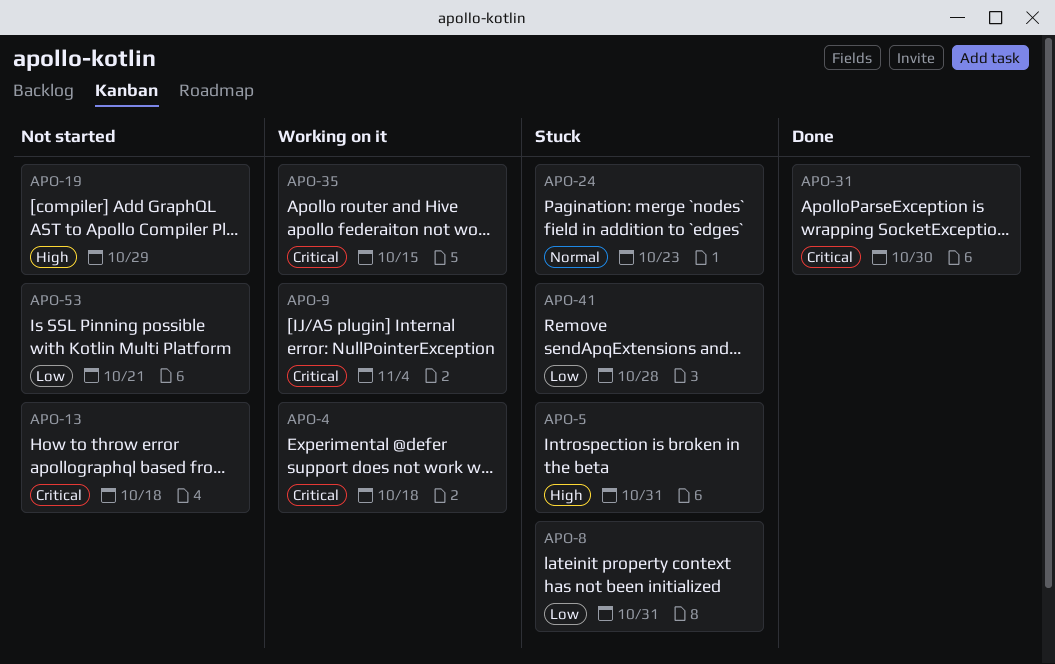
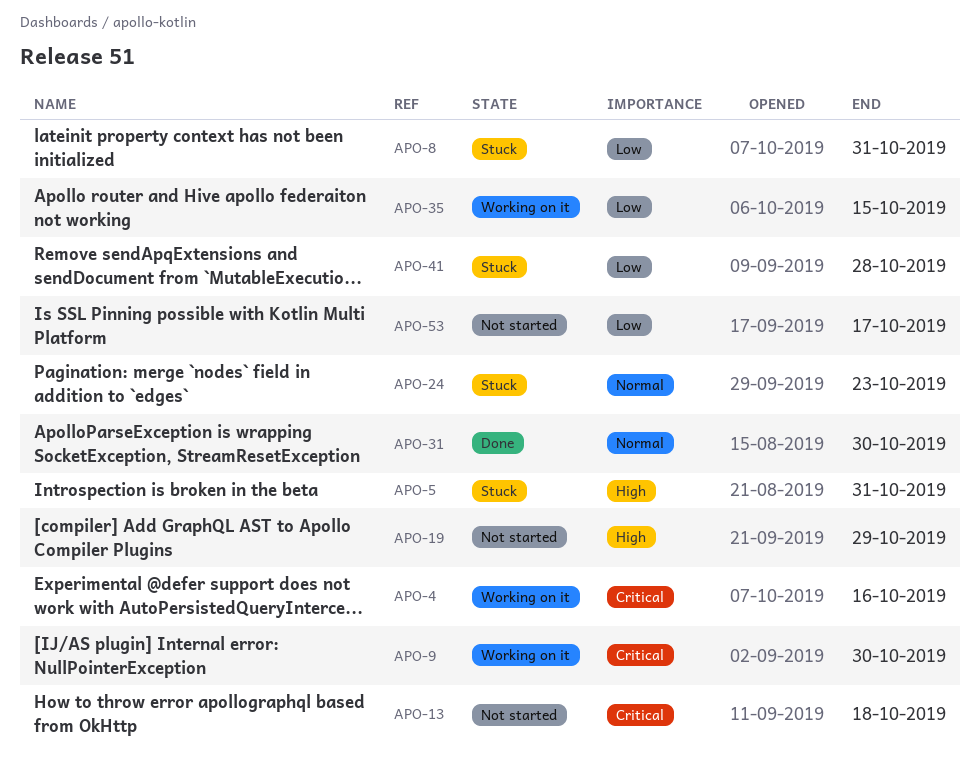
APO-4, due: Oct 18 -> Oct 16
APO-9, due: Nov 4 -> Oct 30
APO-31, priority: Critical -> Normal
APO-35, priority: Critical -> Low
APO-53, due: Oct 21 -> Oct 17

